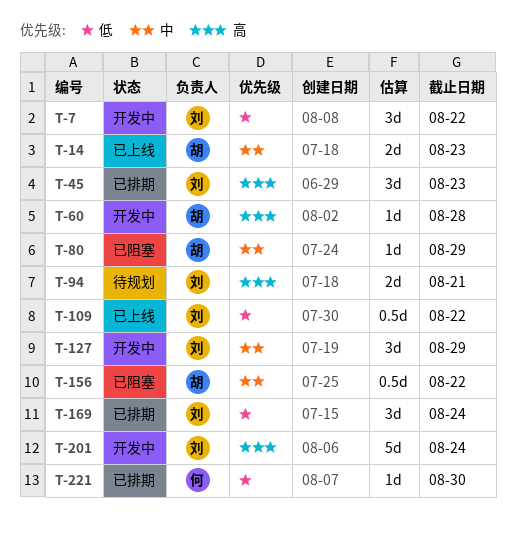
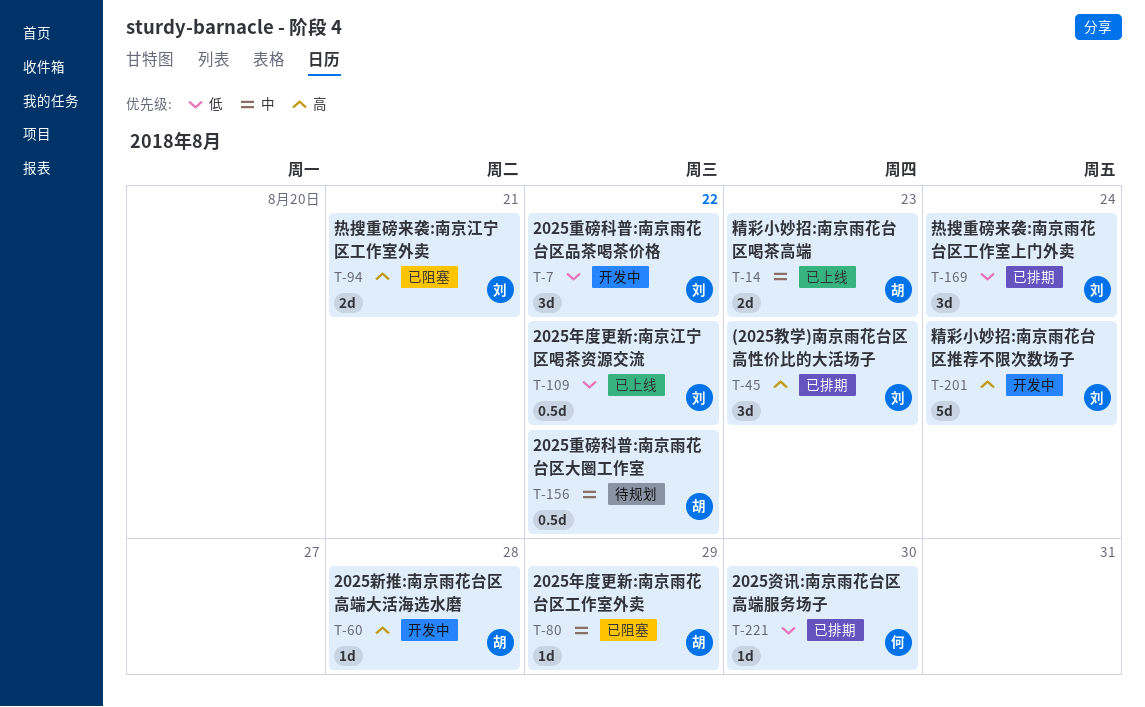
T-94, status: 待规划 -> 已阻塞
T-127: present -> none
T-156, status: 已阻塞 -> 待规划

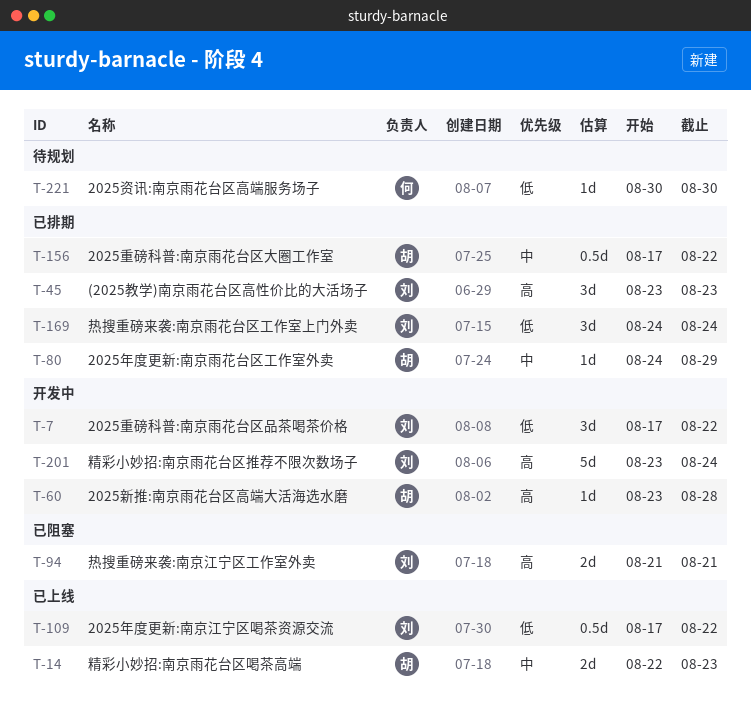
T-80, status: 已阻塞 -> 已排期
T-156, status: 待规划 -> 已排期
T-221, status: 已排期 -> 待规划

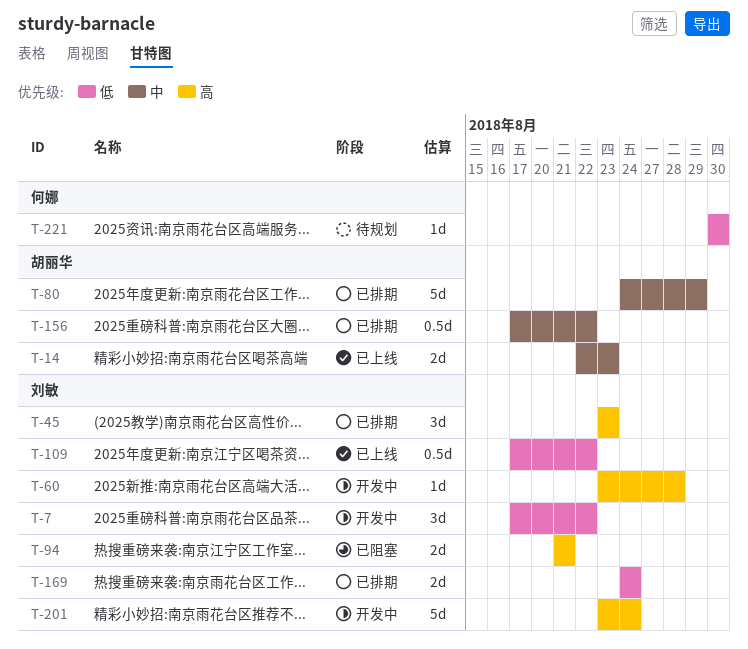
T-60, owner: 胡丽华 -> 刘敏
T-80, estimate: 1d -> 5d
T-169, estimate: 3d -> 2d

